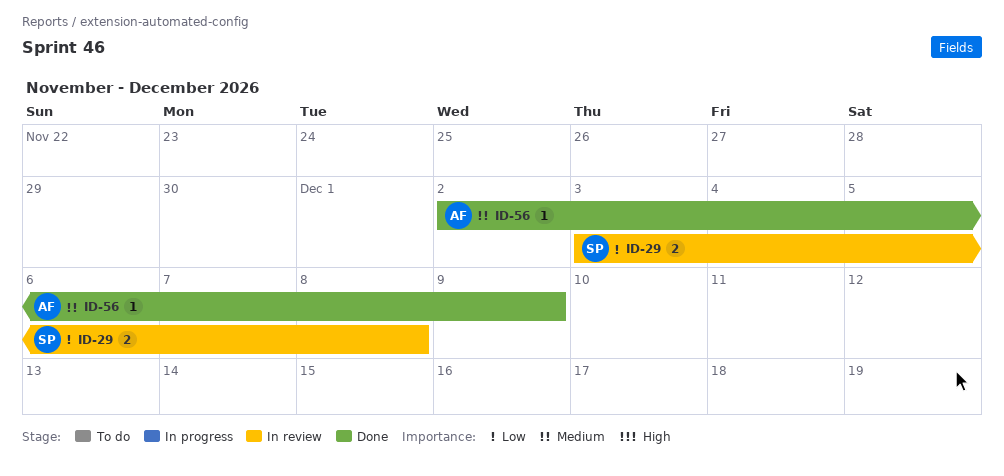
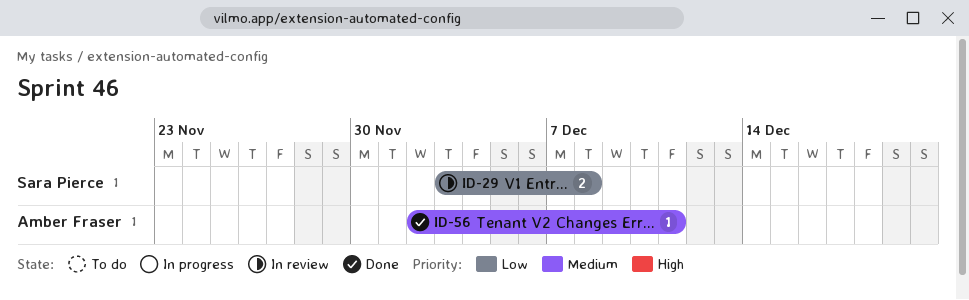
ID-56, due: Dec 9 -> Dec 11

